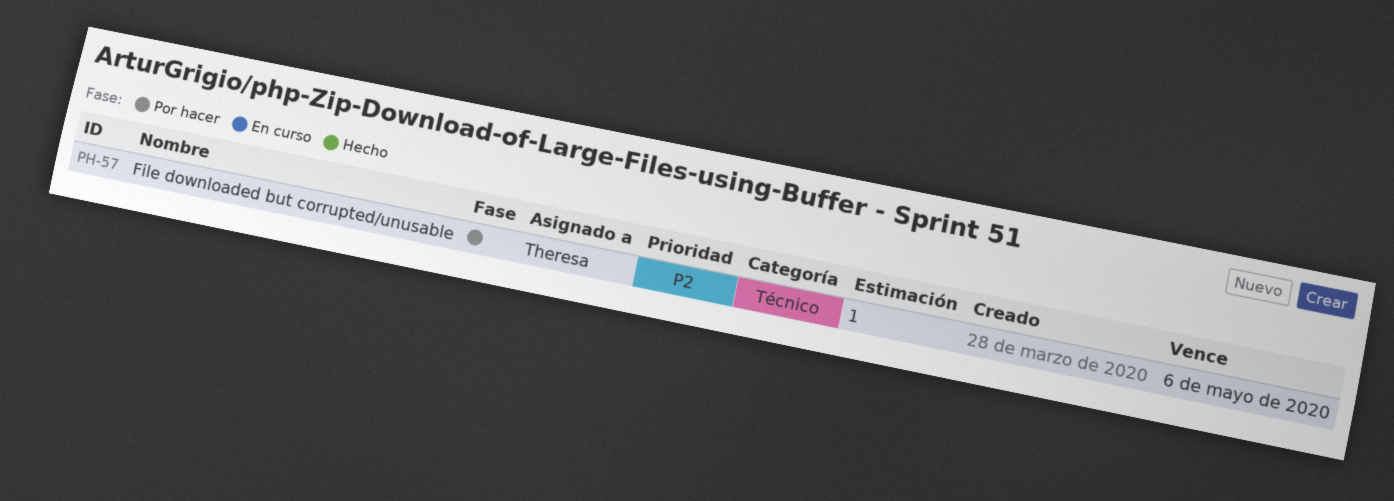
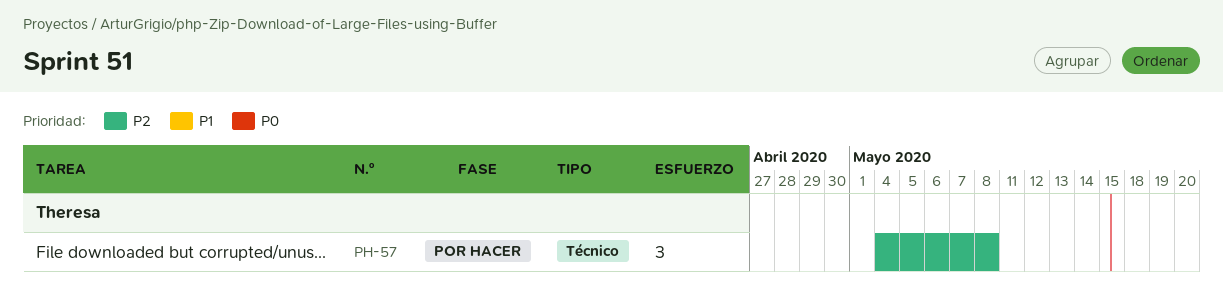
PH-57, estimate: 1 -> 3
PH-57, due: May 6 -> May 8

